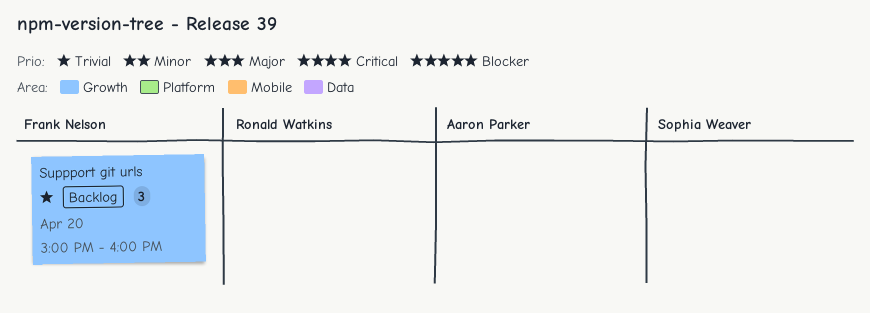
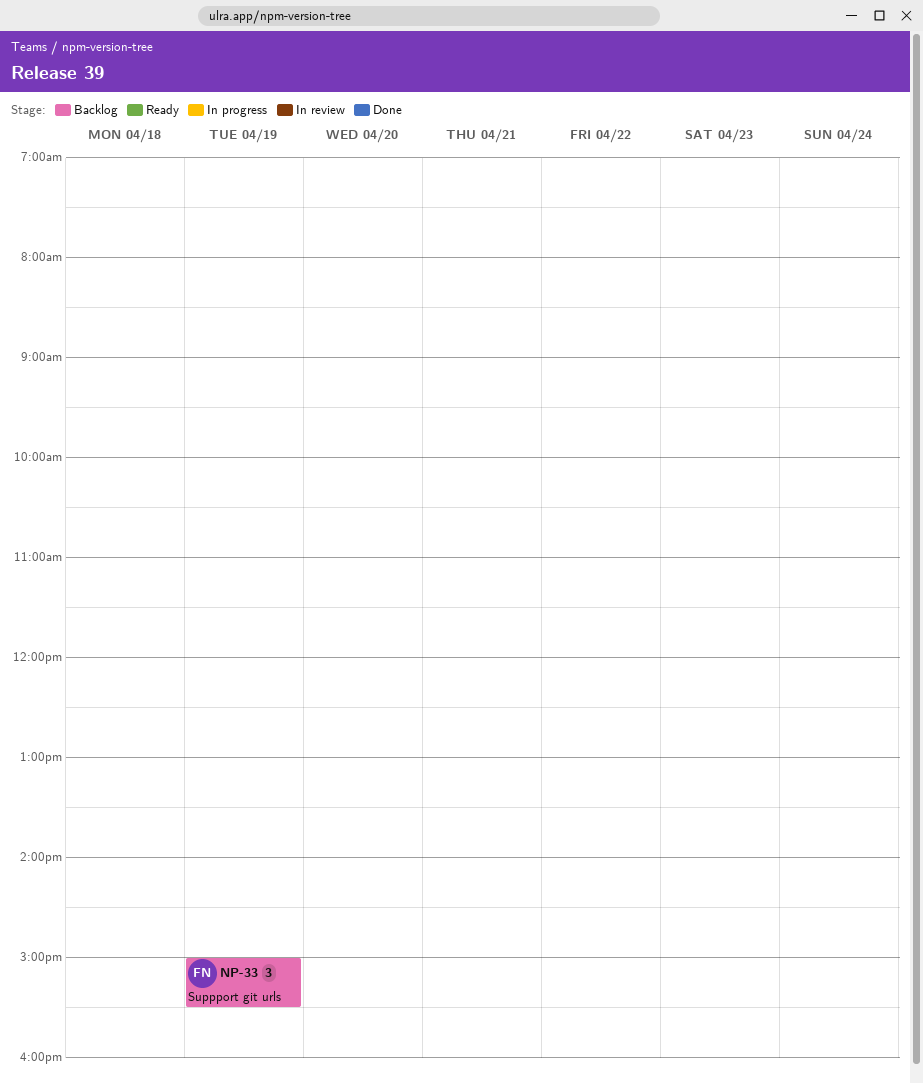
Suppport git urls, day: Apr 20 -> Apr 19
Suppport git urls, ends: 16:00 -> 15:30

